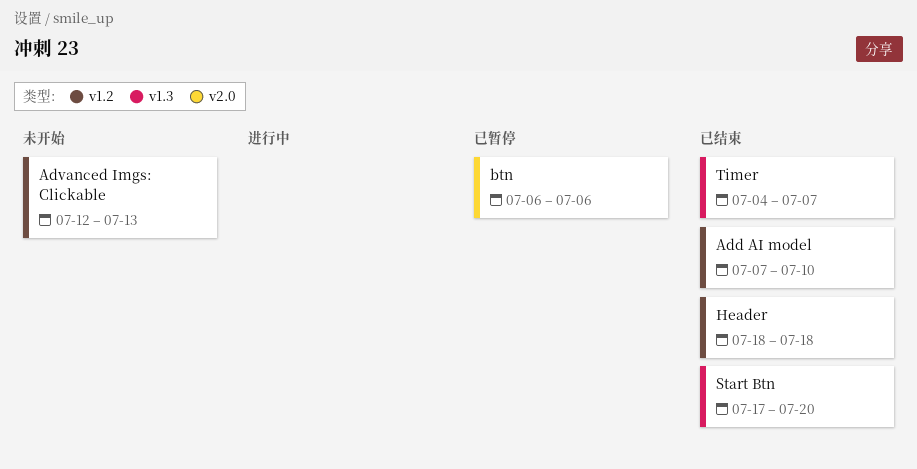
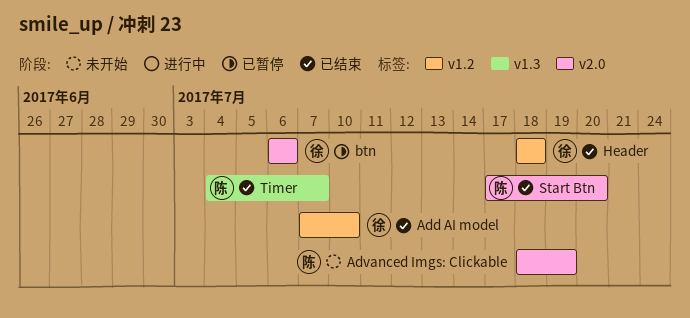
Advanced Imgs: Clickable, label: v1.2 -> v2.0
Advanced Imgs: Clickable, start: Jul 12 -> Jul 18
Advanced Imgs: Clickable, due: Jul 13 -> Jul 19
Start Btn, label: v1.3 -> v2.0

